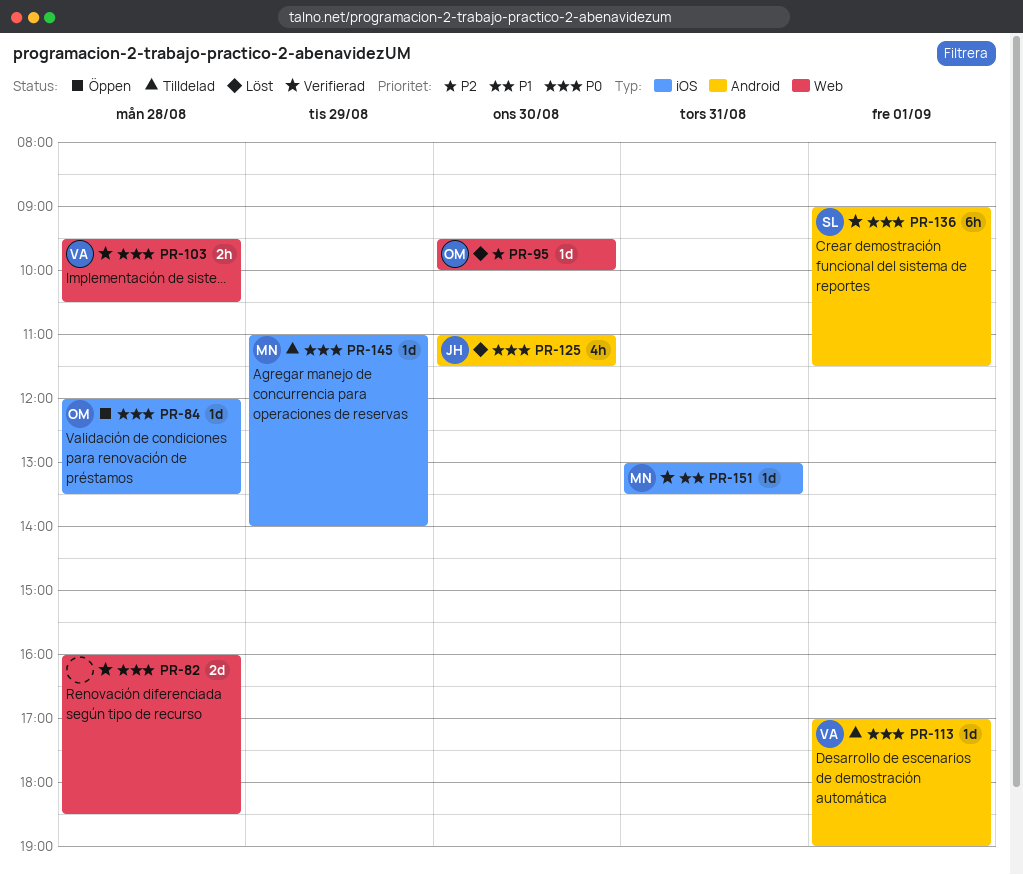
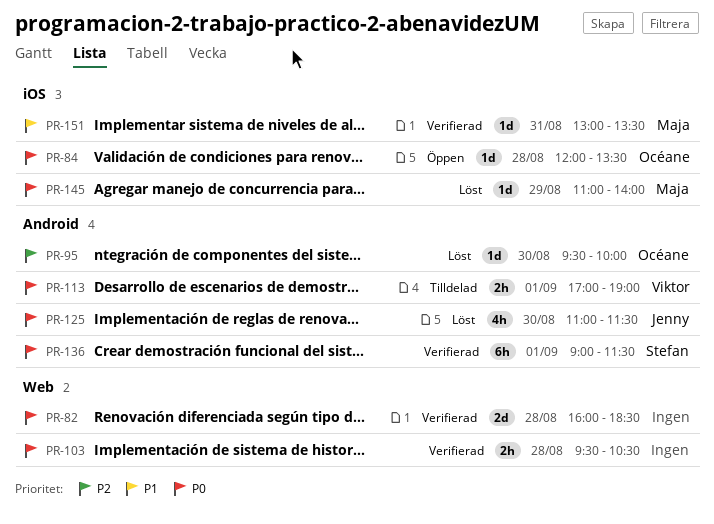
PR-95, label: Web -> Android
PR-103, owner: Viktor -> none
PR-113, estimate: 1d -> 2h
PR-145, status: Tilldelad -> Löst

